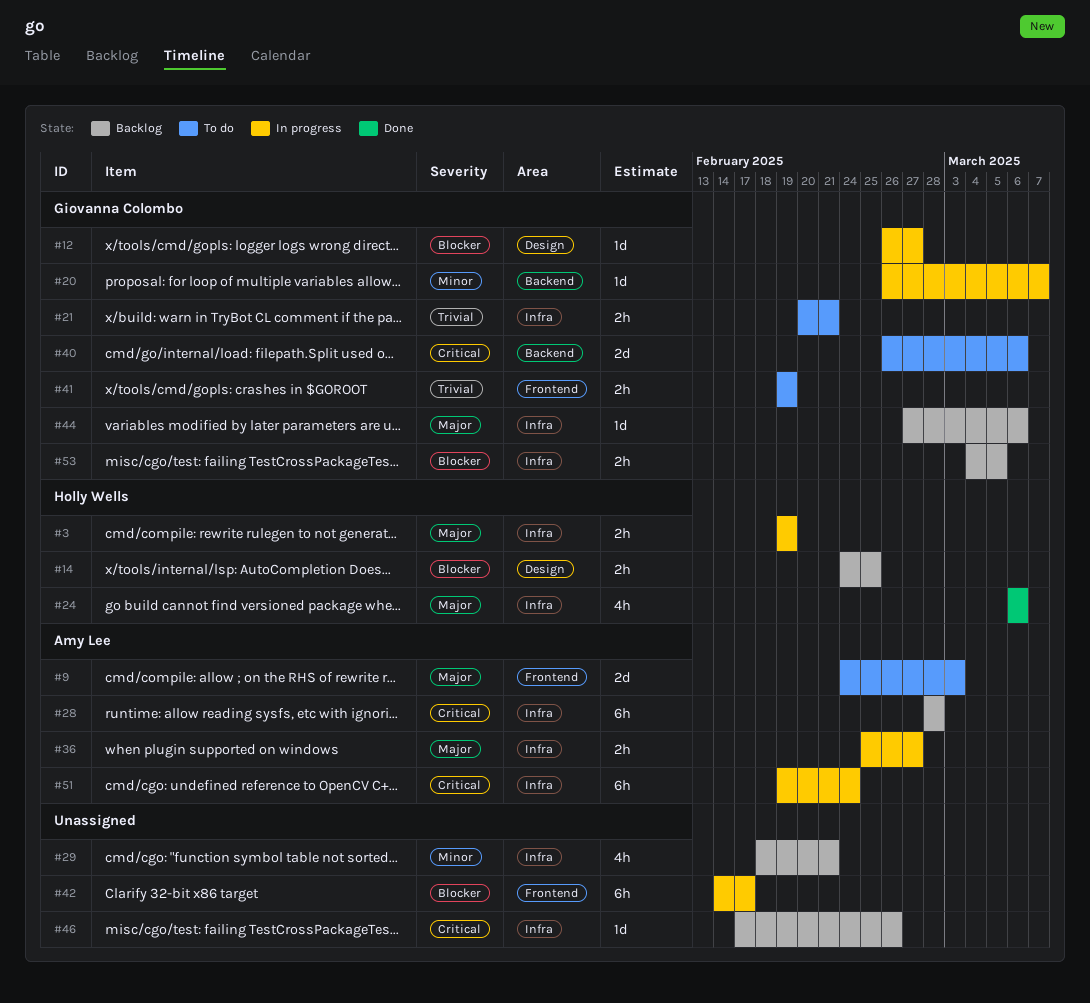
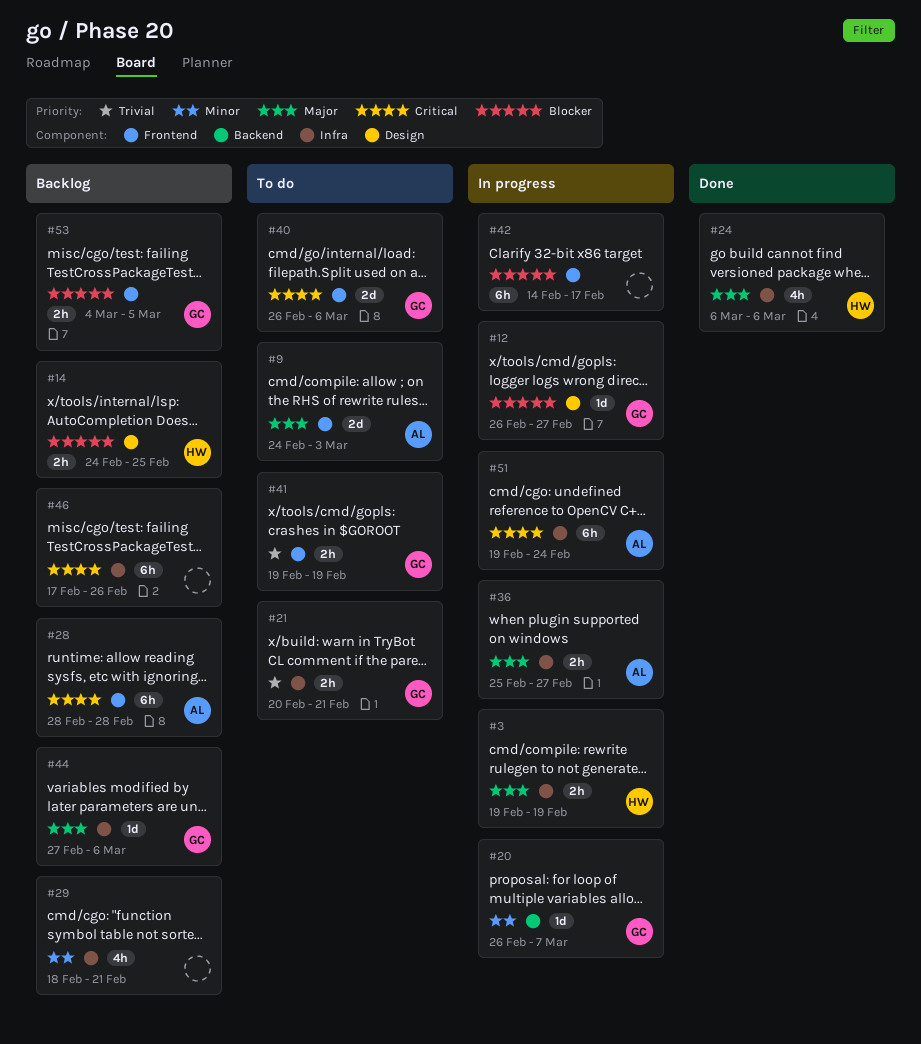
#28, label: Infra -> Frontend
#40, label: Backend -> Frontend
#46, estimate: 1d -> 6h
#53, label: Infra -> Frontend

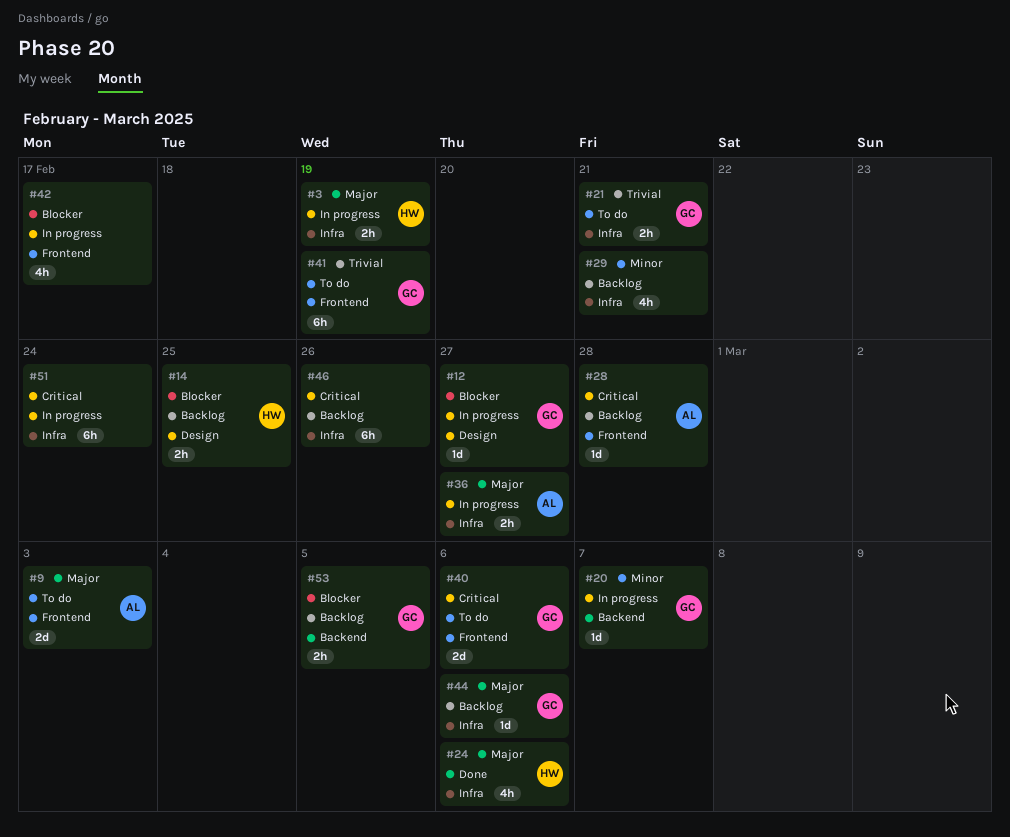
#28, estimate: 6h -> 1d
#41, estimate: 2h -> 6h
#42, estimate: 6h -> 4h
#51, owner: AL -> none
#53, label: Frontend -> Backend

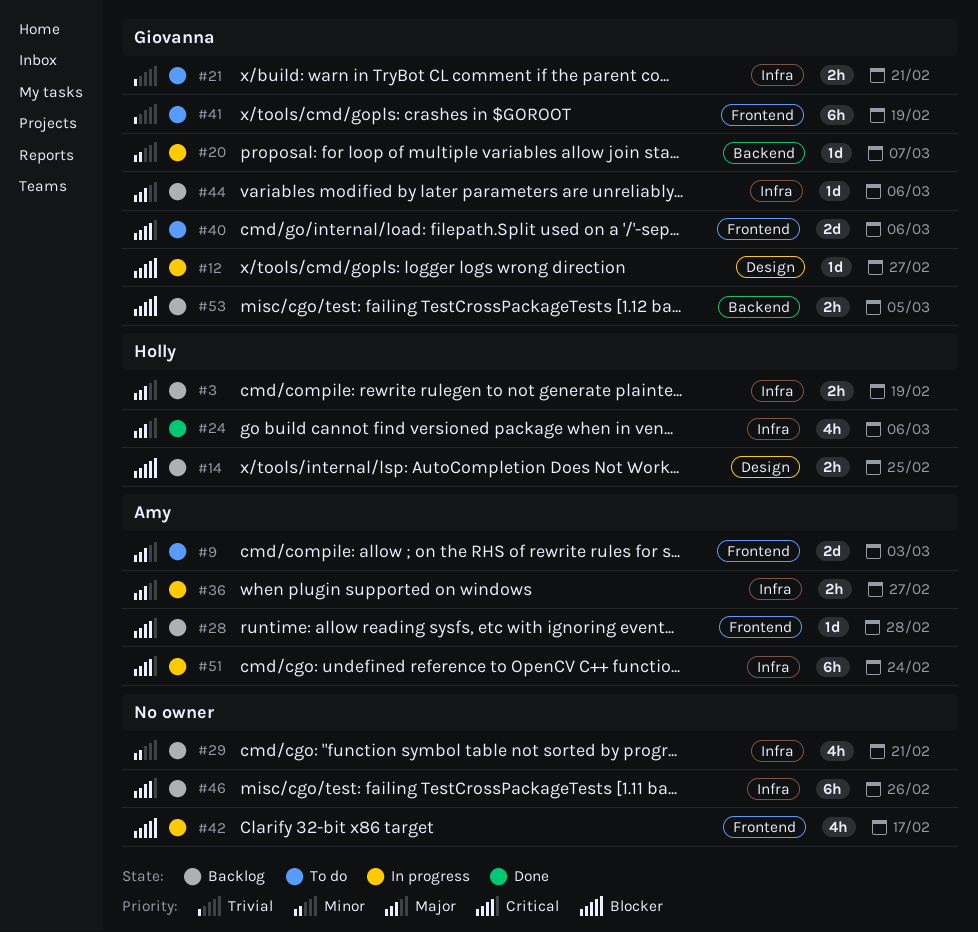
#3, status: In progress -> Backlog
#51, owner: none -> Amy

